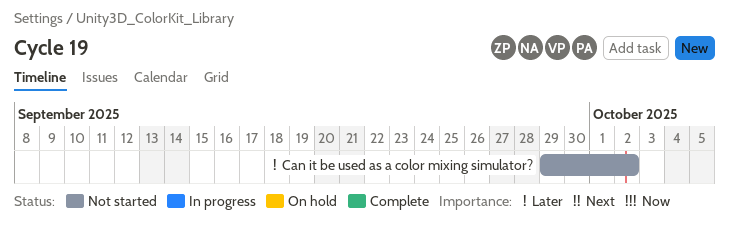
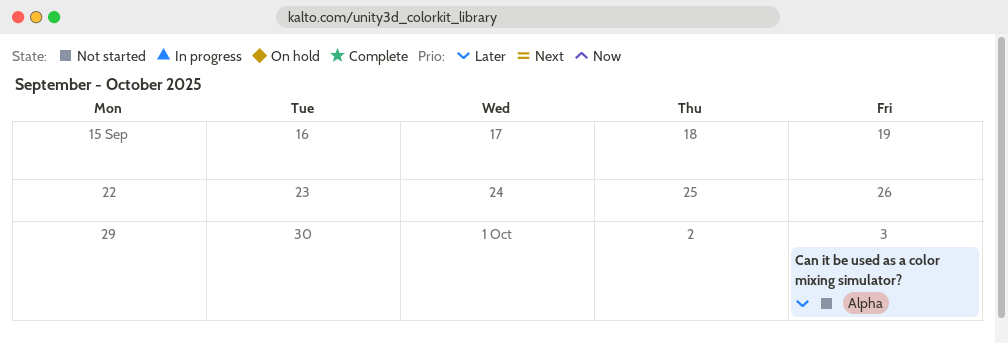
Can it be used as a color mixing simulator?, due: Oct 2 -> Oct 3

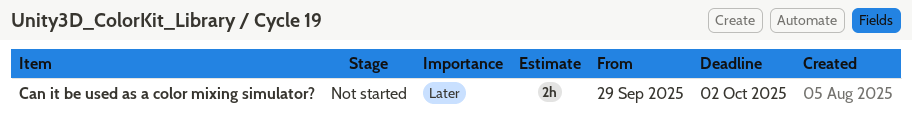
Can it be used as a color mixing simulator?, due: Oct 3 -> Oct 2

